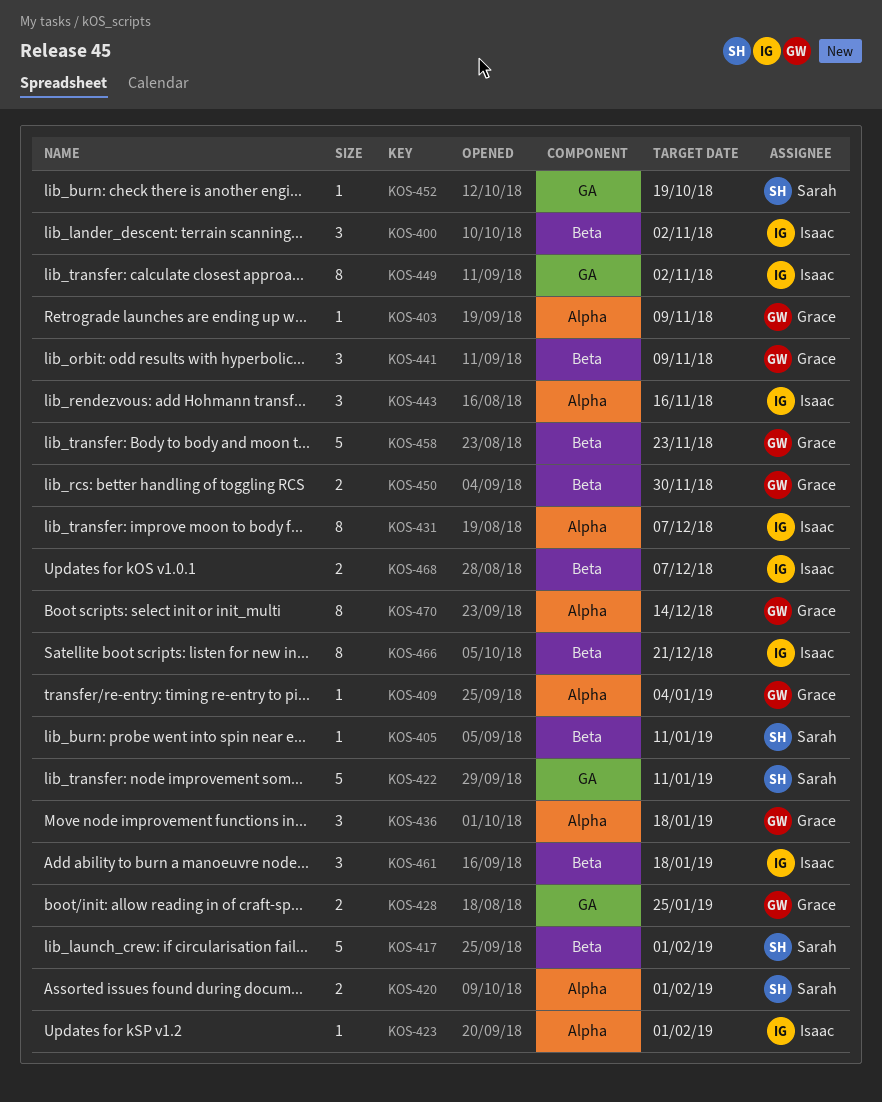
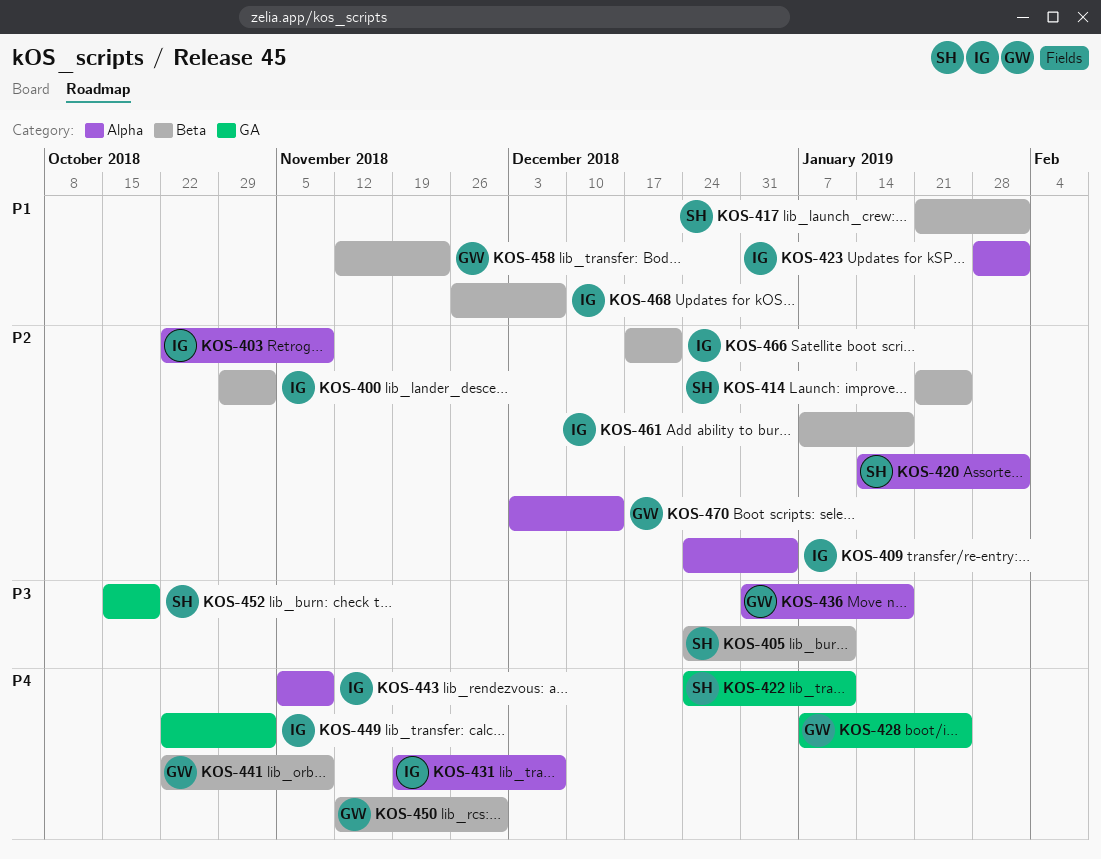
KOS-403, owner: Grace -> Isaac
KOS-409, owner: Grace -> Isaac
KOS-414: none -> present
KOS-443, due: Nov 16 -> Nov 9

